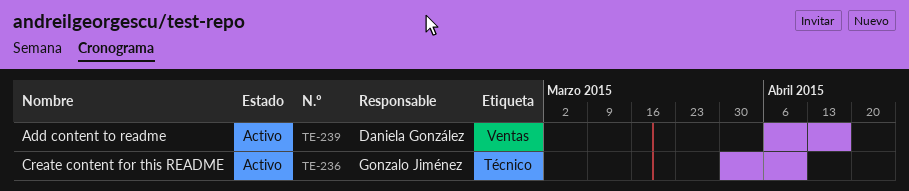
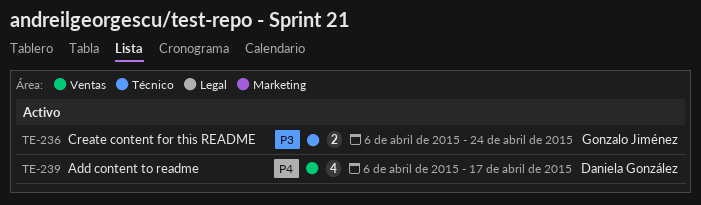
TE-236, start: Mar 30 -> Apr 6
TE-236, due: Apr 10 -> Apr 24

